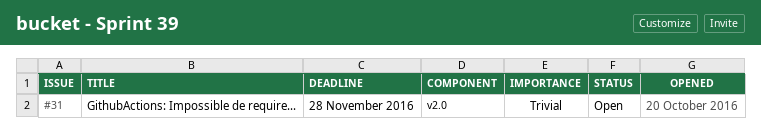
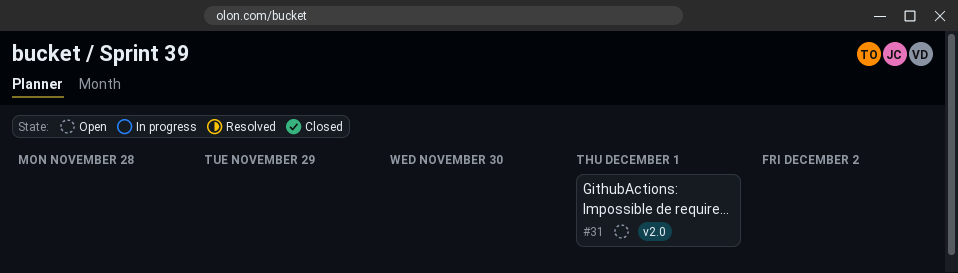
#31, due: Nov 28 -> Dec 1

